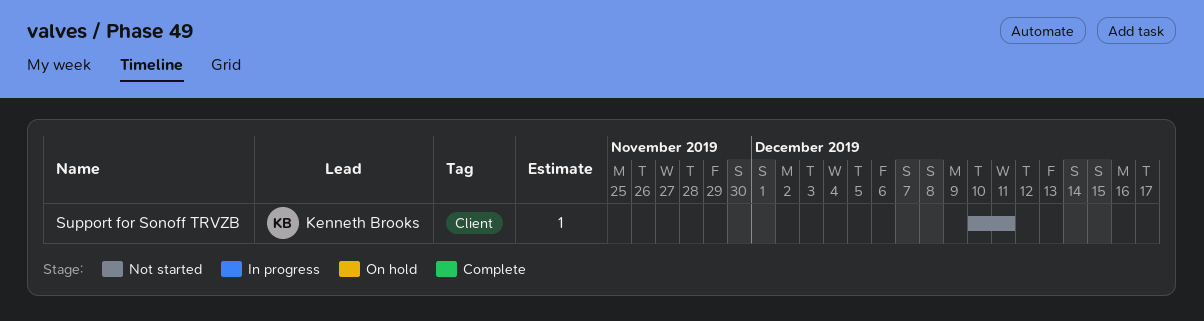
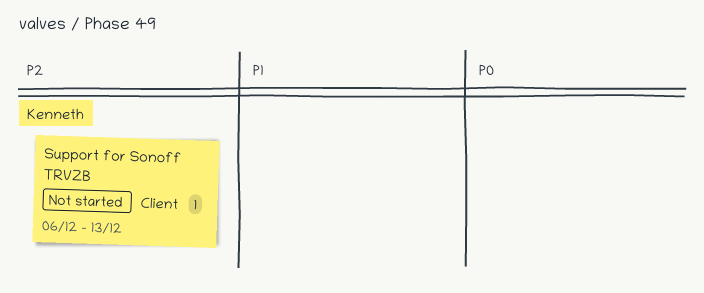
Support for Sonoff TRVZB, start: Dec 10 -> Dec 6
Support for Sonoff TRVZB, due: Dec 11 -> Dec 13

